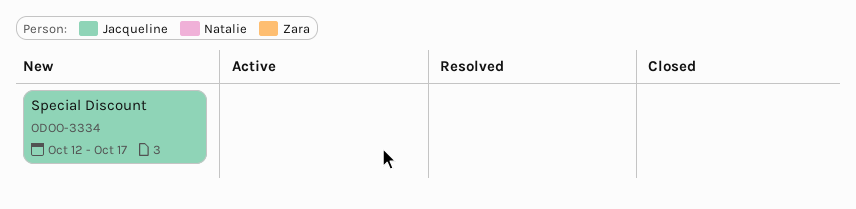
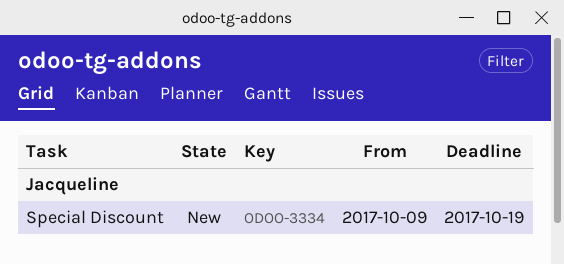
ODOO-3334, start: Oct 12 -> Oct 9
ODOO-3334, due: Oct 17 -> Oct 19

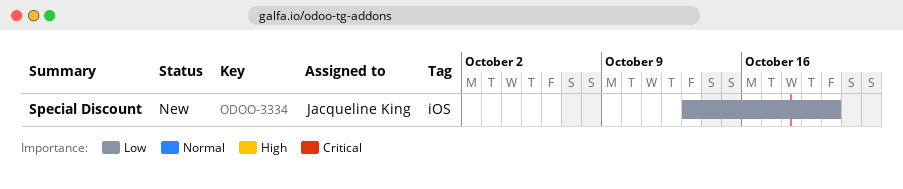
ODOO-3334, start: Oct 9 -> Oct 13
ODOO-3334, due: Oct 19 -> Oct 20

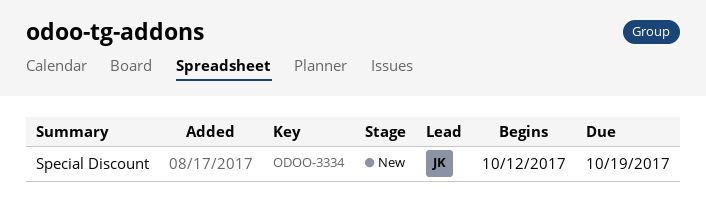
ODOO-3334, start: Oct 13 -> Oct 12
ODOO-3334, due: Oct 20 -> Oct 19

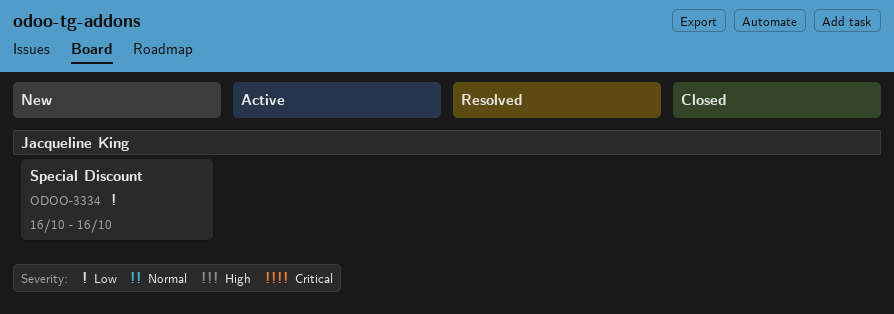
ODOO-3334, start: Oct 12 -> Oct 16
ODOO-3334, due: Oct 19 -> Oct 16

